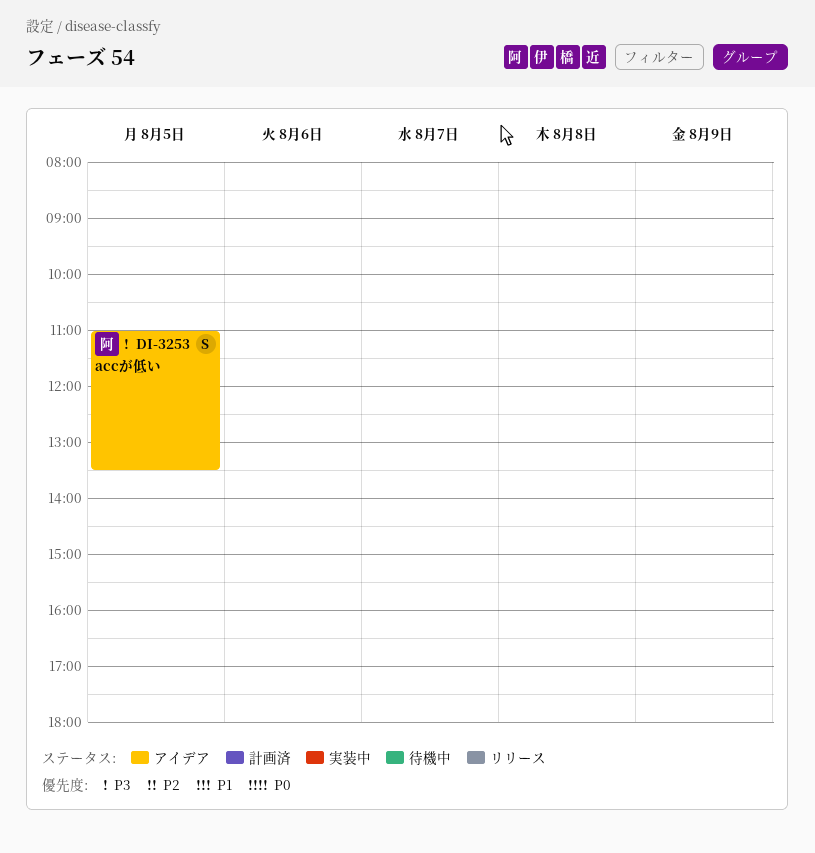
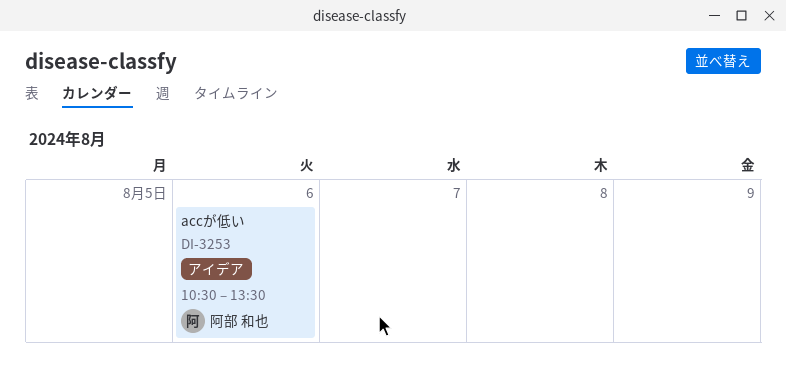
DI-3253, day: Aug 5 -> Aug 6
DI-3253, begins: 11:00 -> 10:30

